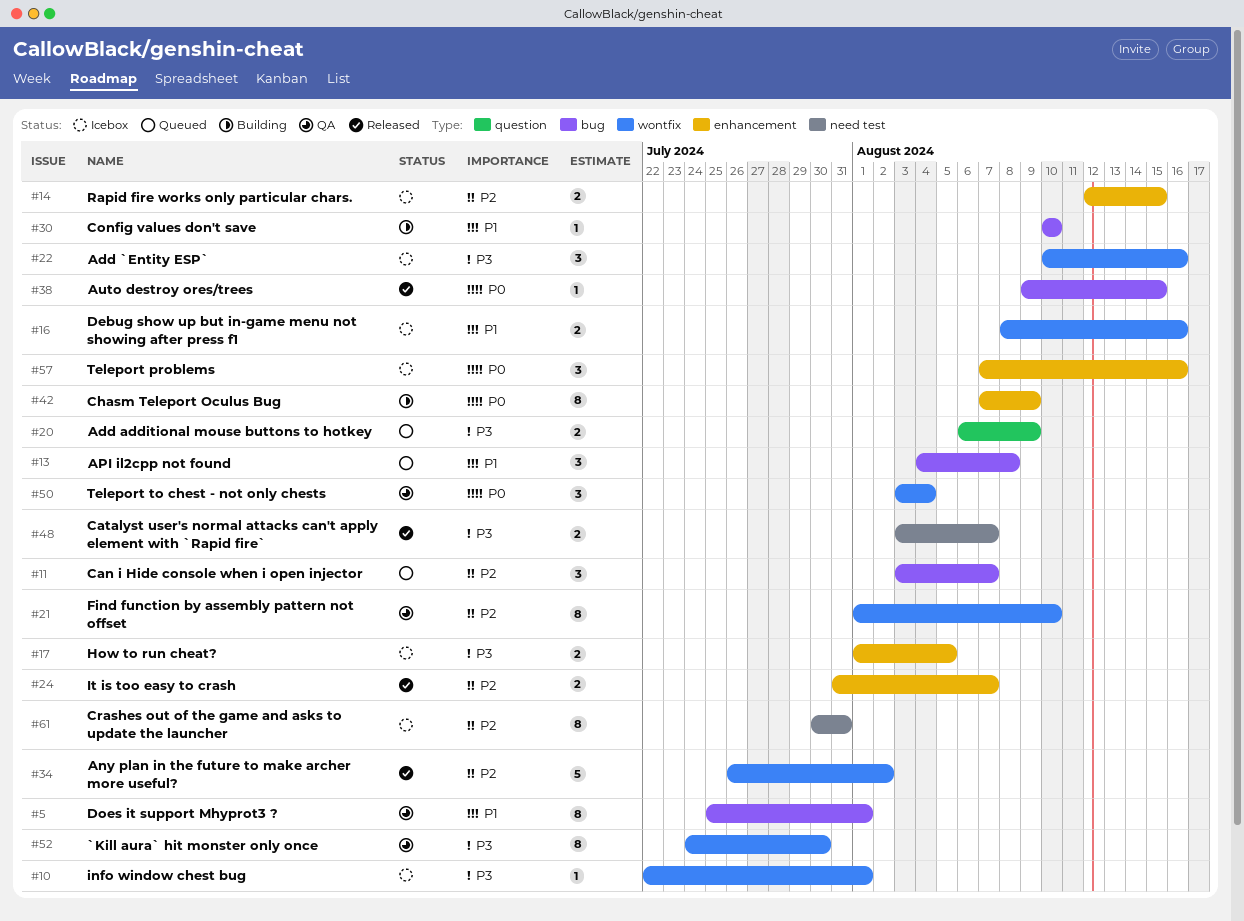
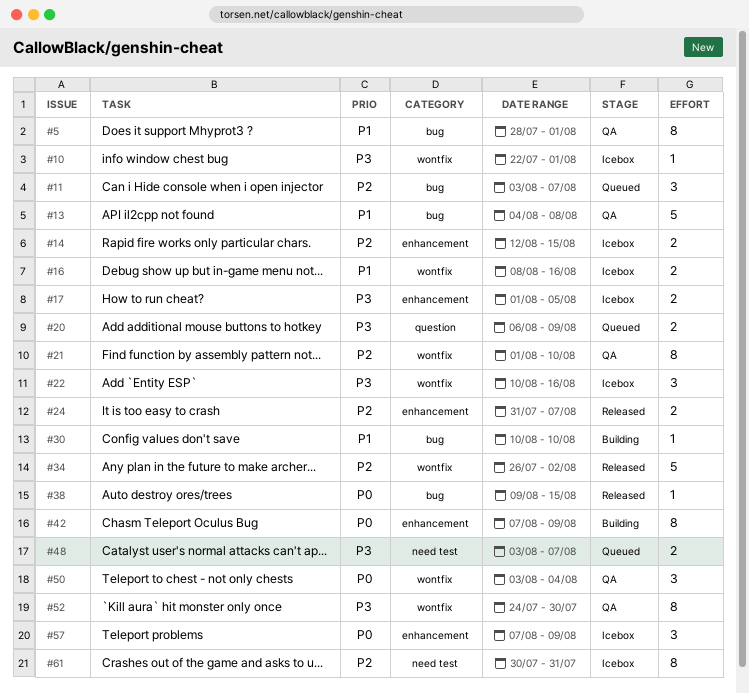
#5, start: Jul 25 -> Jul 28
#13, status: Queued -> QA
#13, estimate: 3 -> 5
#48, status: Released -> Queued
#57, due: Aug 16 -> Aug 9

